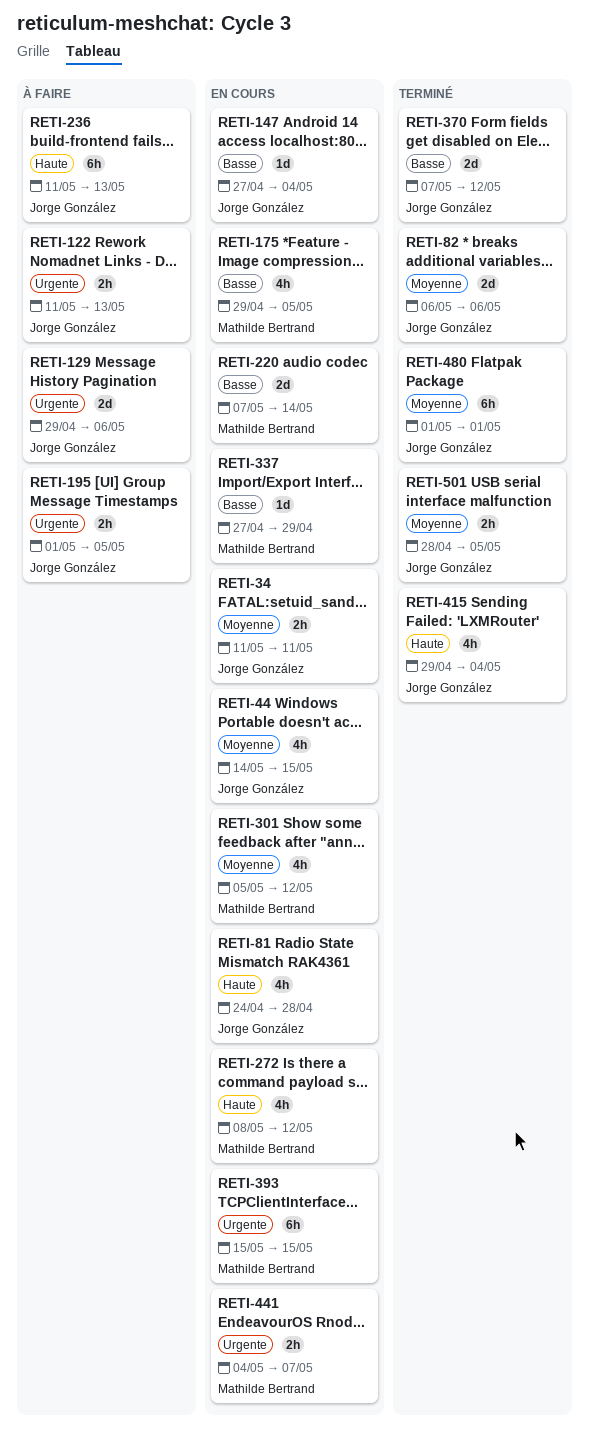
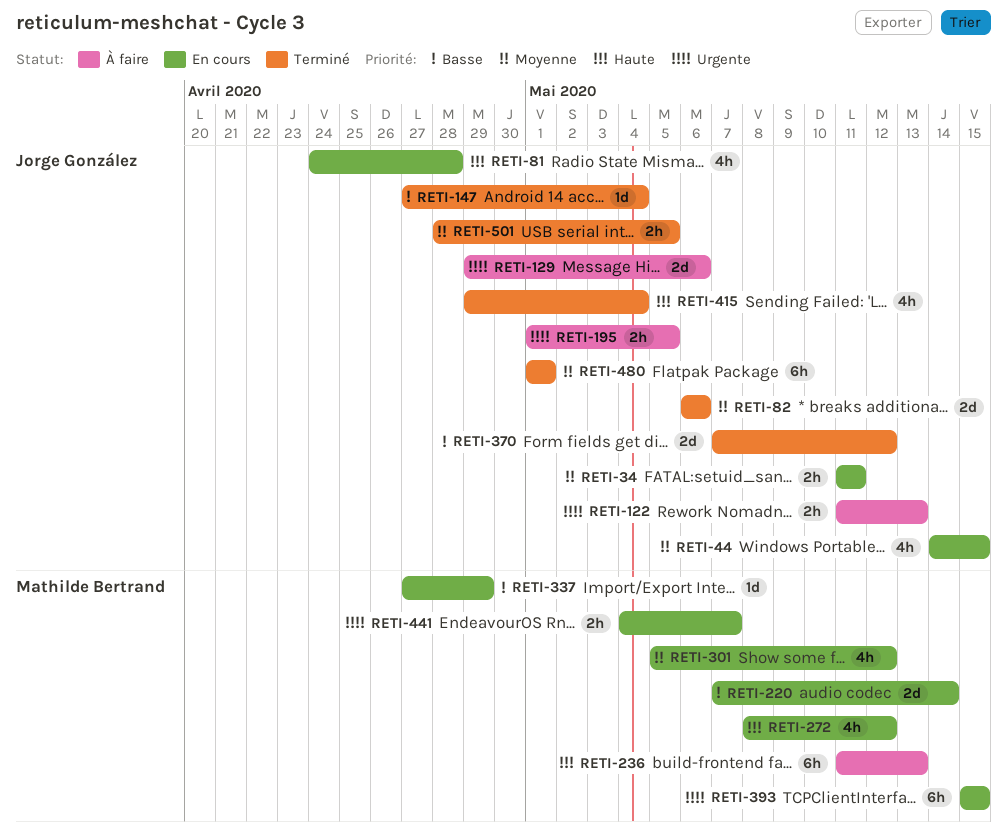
RETI-147, status: En cours -> Terminé
RETI-175: present -> none
RETI-236, owner: Jorge González -> Mathilde Bertrand

